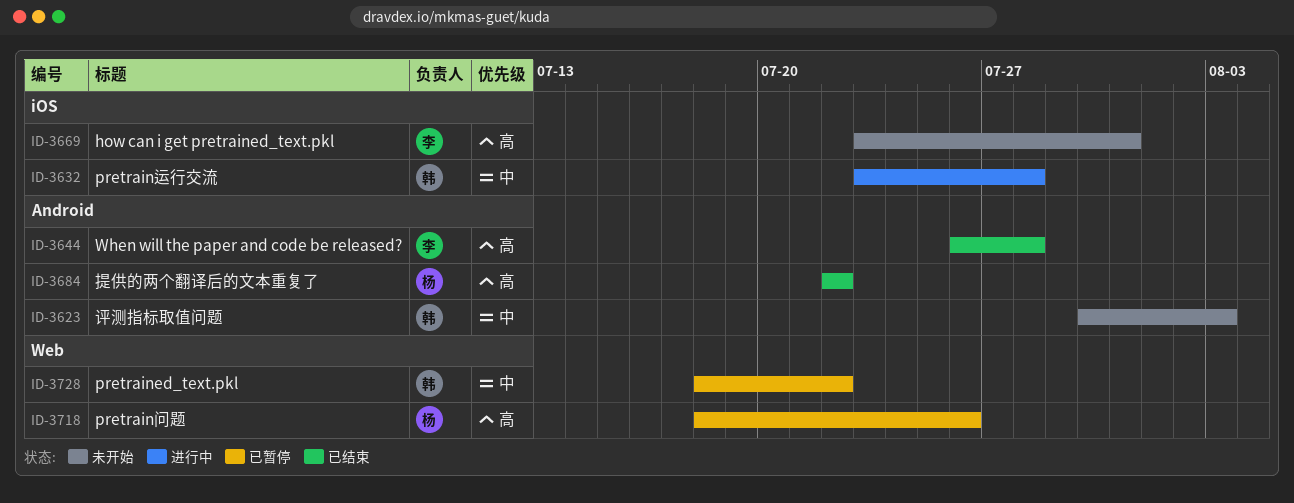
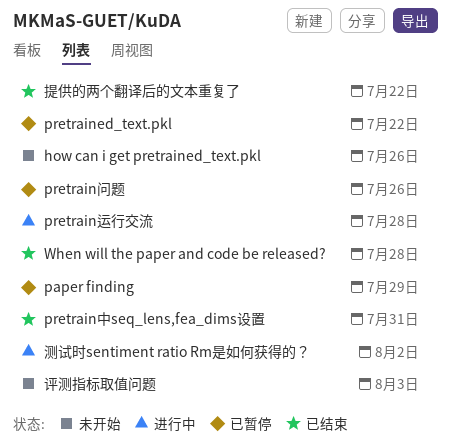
how can i get pretrained_text.pkl, due: Jul 31 -> Jul 26
paper finding: none -> present
pretrain中seq_lens,fea_dims设置: none -> present
测试时sentiment ratio Rm是如何获得的？: none -> present

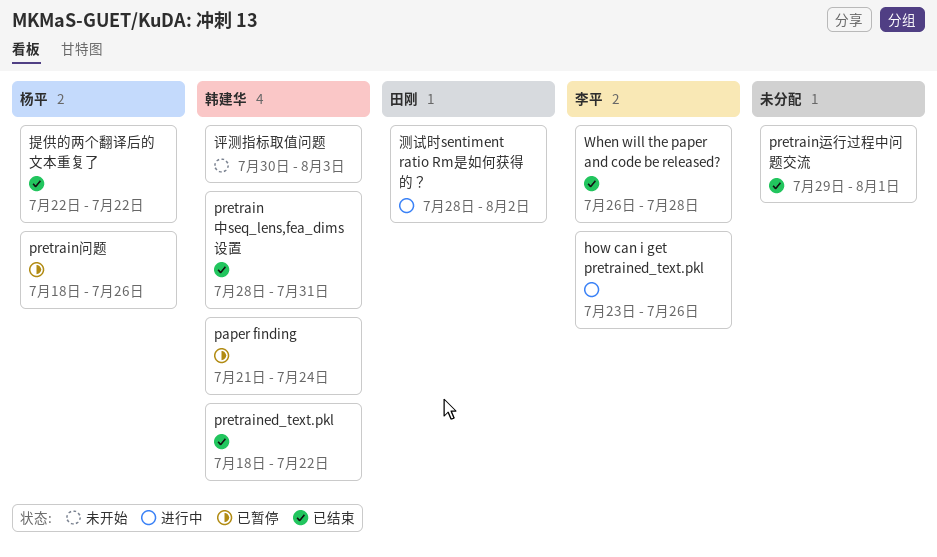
how can i get pretrained_text.pkl, status: 未开始 -> 进行中
paper finding, due: Jul 29 -> Jul 24
pretrained_text.pkl, status: 已暂停 -> 已结束
pretrain运行交流: present -> none
pretrain运行过程中问题交流: none -> present

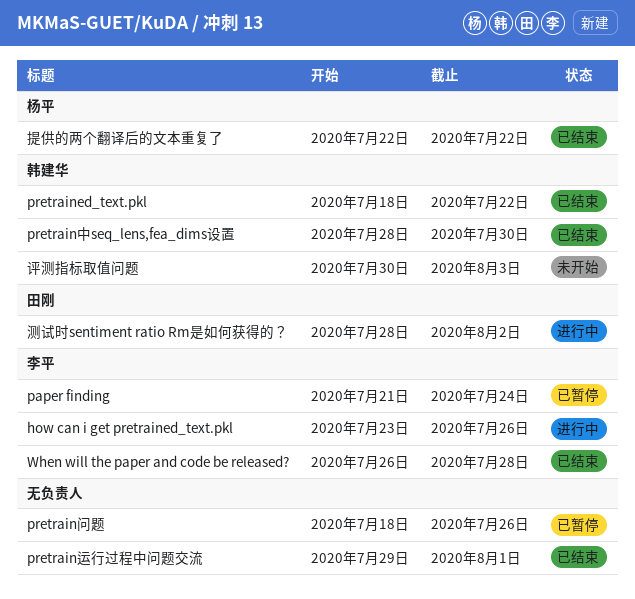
paper finding, owner: 韩建华 -> 李平
pretrain中seq_lens,fea_dims设置, due: Jul 31 -> Jul 30
pretrain问题, owner: 杨平 -> none

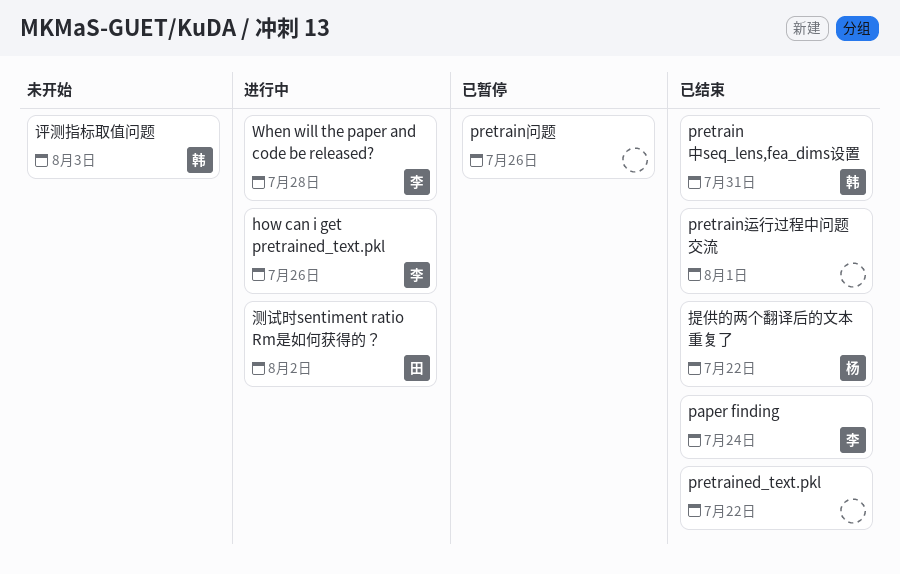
paper finding, status: 已暂停 -> 已结束
pretrained_text.pkl, owner: 韩建华 -> none
pretrain中seq_lens,fea_dims设置, due: Jul 30 -> Jul 31
When will the paper and code be released?, status: 已结束 -> 进行中

